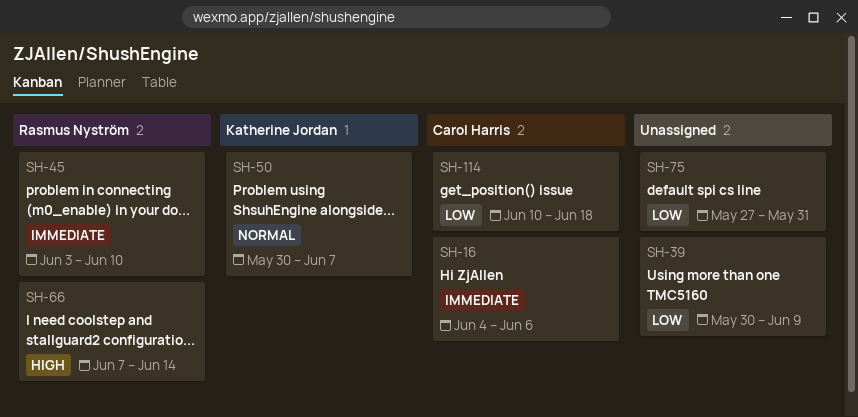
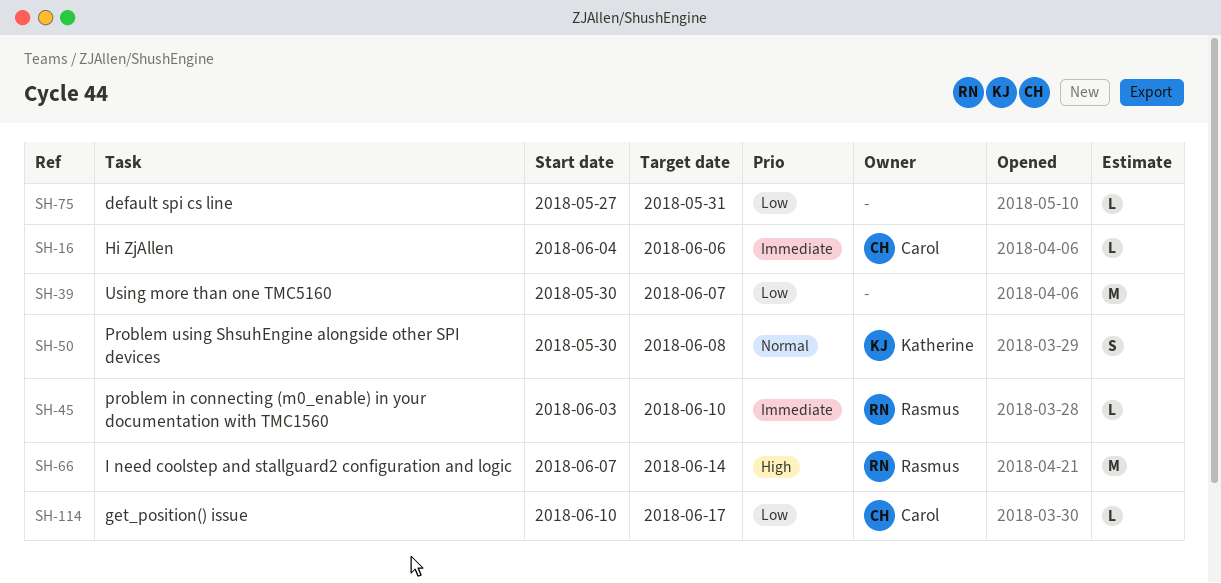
SH-39, due: Jun 9 -> Jun 7
SH-50, due: Jun 7 -> Jun 8
SH-114, due: Jun 18 -> Jun 17

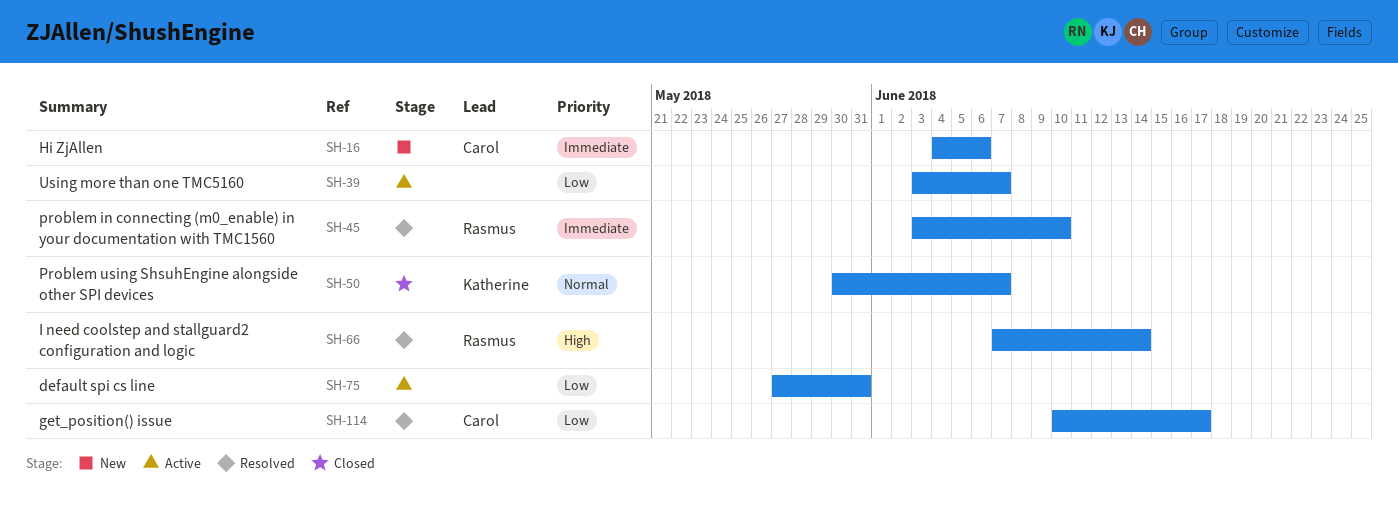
SH-39, start: May 30 -> Jun 3
SH-50, due: Jun 8 -> Jun 7

